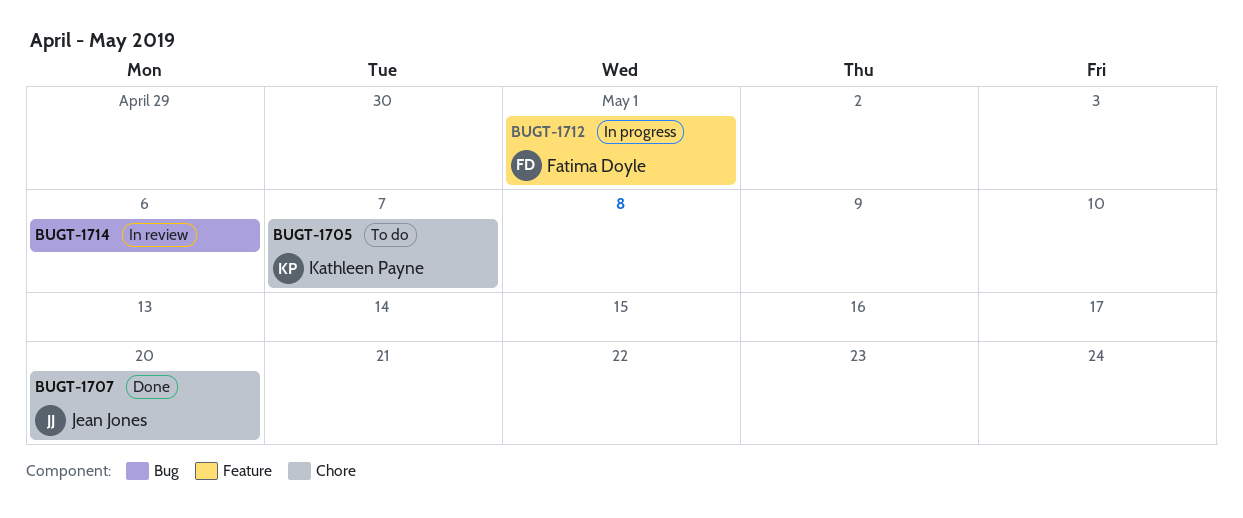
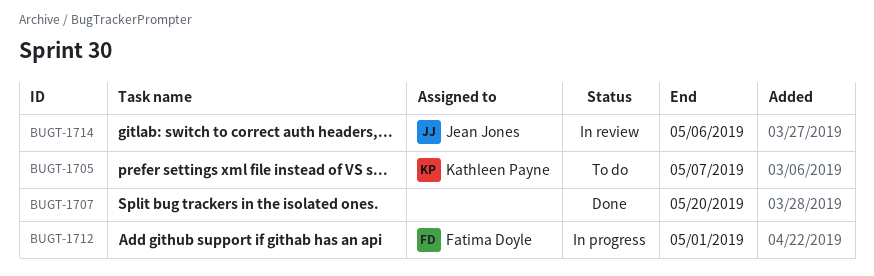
BUGT-1707, owner: Jean Jones -> none
BUGT-1714, owner: none -> Jean Jones

